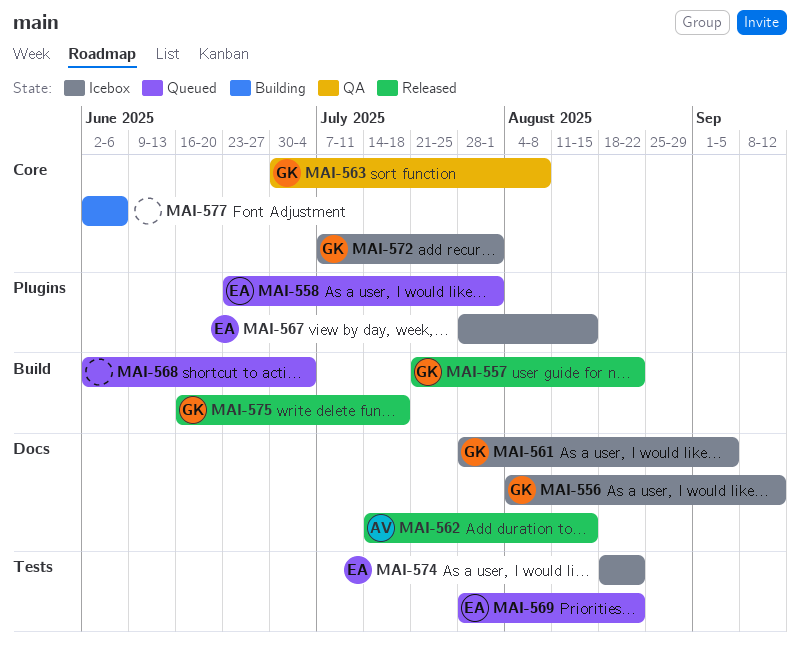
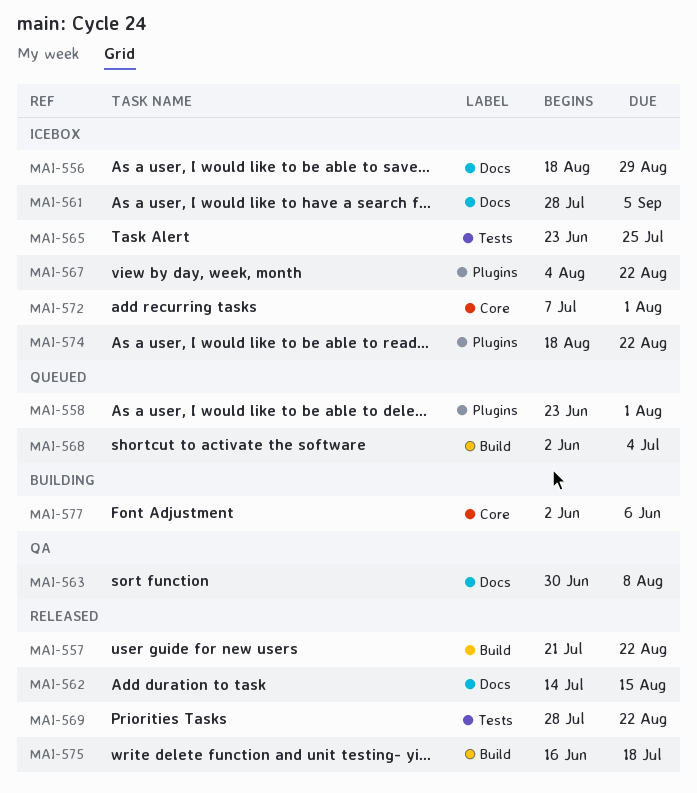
MAI-556, start: Aug 4 -> Aug 18
MAI-556, due: Sep 12 -> Aug 29
MAI-563, label: Core -> Docs
MAI-565: none -> present
MAI-567, start: Jul 28 -> Aug 4
MAI-567, due: Aug 15 -> Aug 22
MAI-569, status: Queued -> Released
MAI-574, label: Tests -> Plugins

